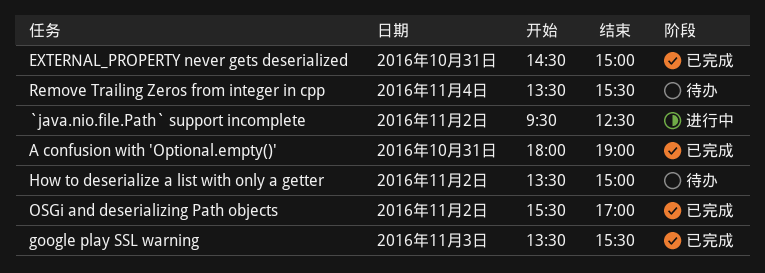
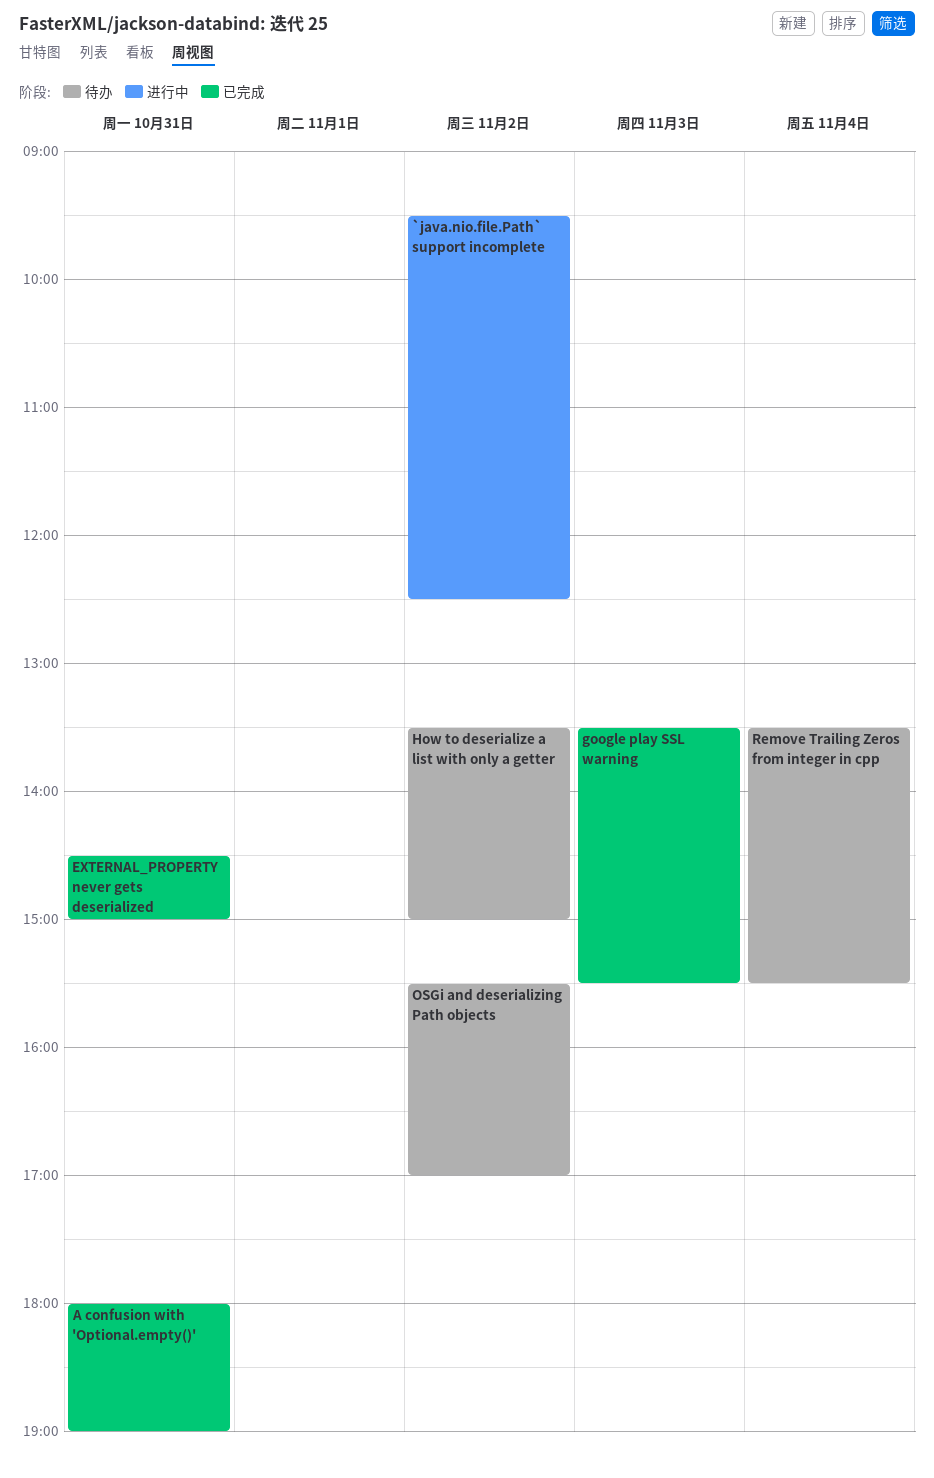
OSGi and deserializing Path objects, status: 已完成 -> 待办

